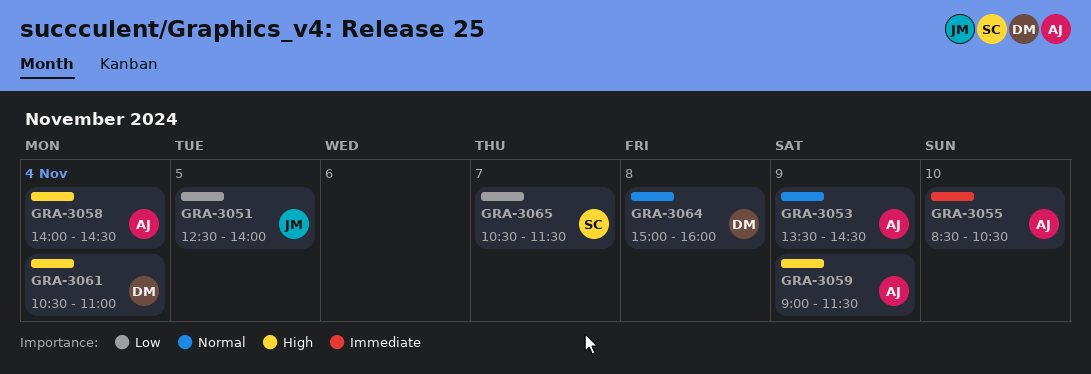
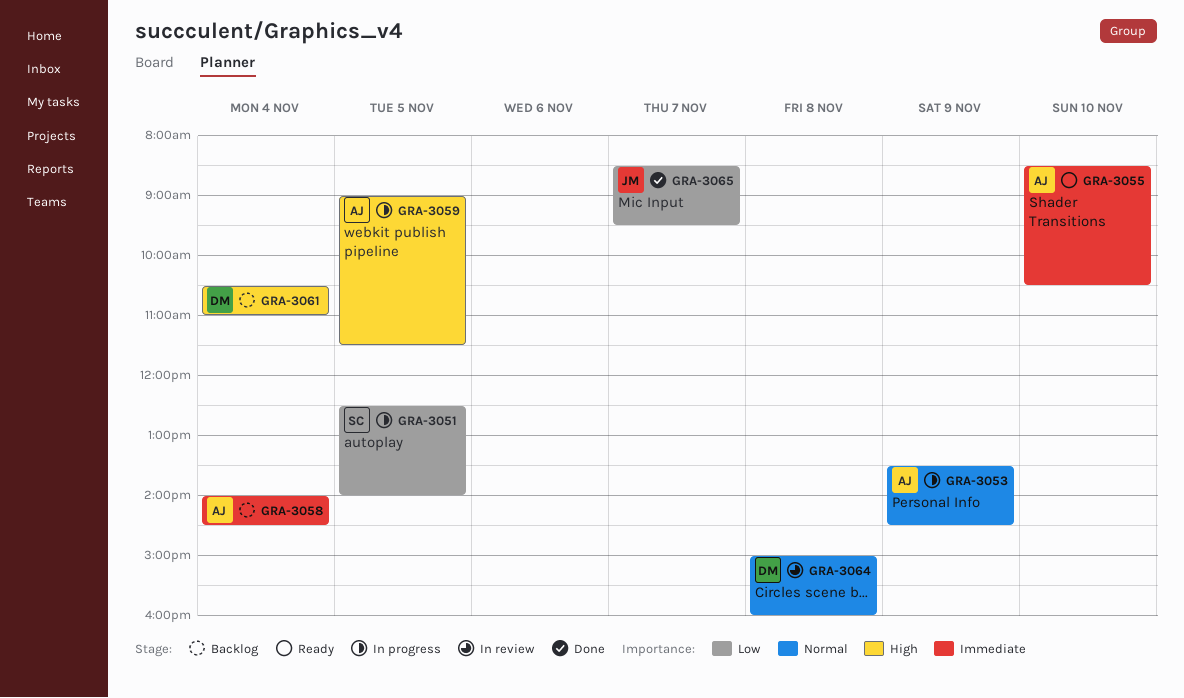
GRA-3051, owner: JM -> SC
GRA-3058, priority: High -> Immediate
GRA-3059, day: Nov 9 -> Nov 5
GRA-3065, owner: SC -> JM
GRA-3065, begins: 10:30 -> 08:30
GRA-3065, ends: 11:30 -> 09:30

